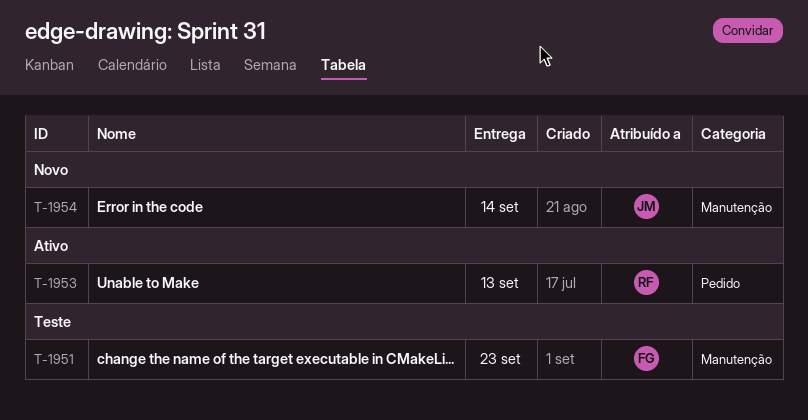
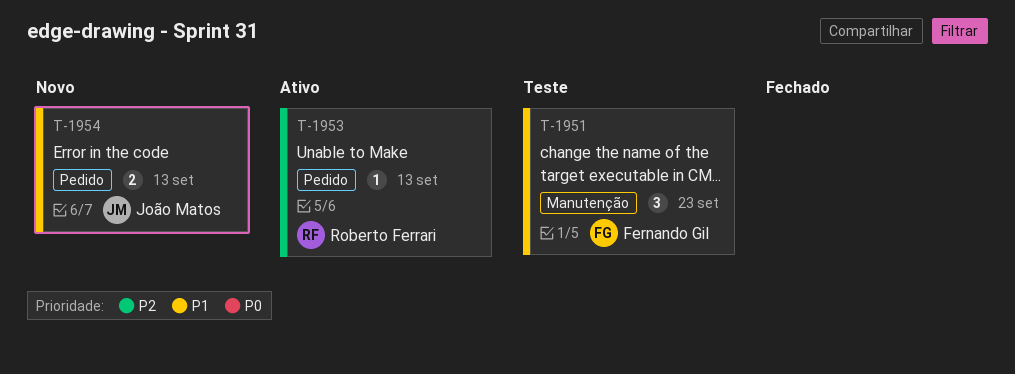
T-1954, label: Manutenção -> Pedido
T-1954, due: Sep 14 -> Sep 13

